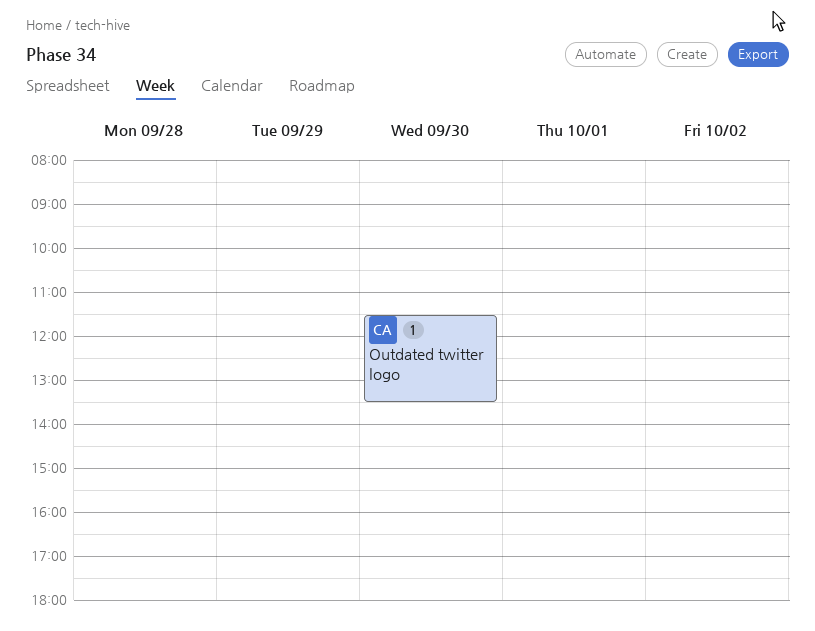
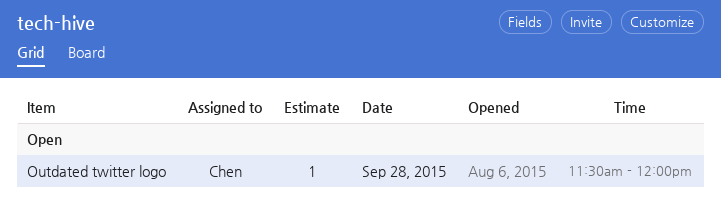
Outdated twitter logo, day: Sep 30 -> Sep 28
Outdated twitter logo, ends: 13:30 -> 12:00

